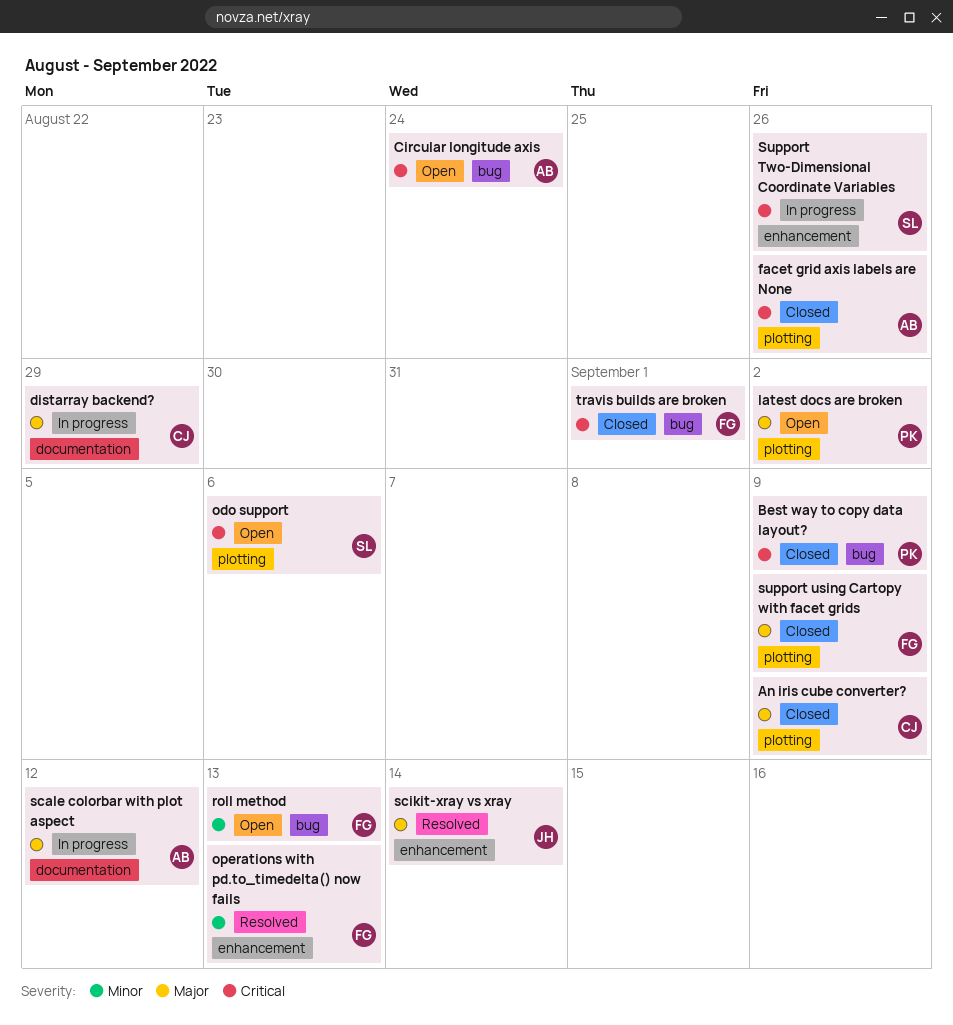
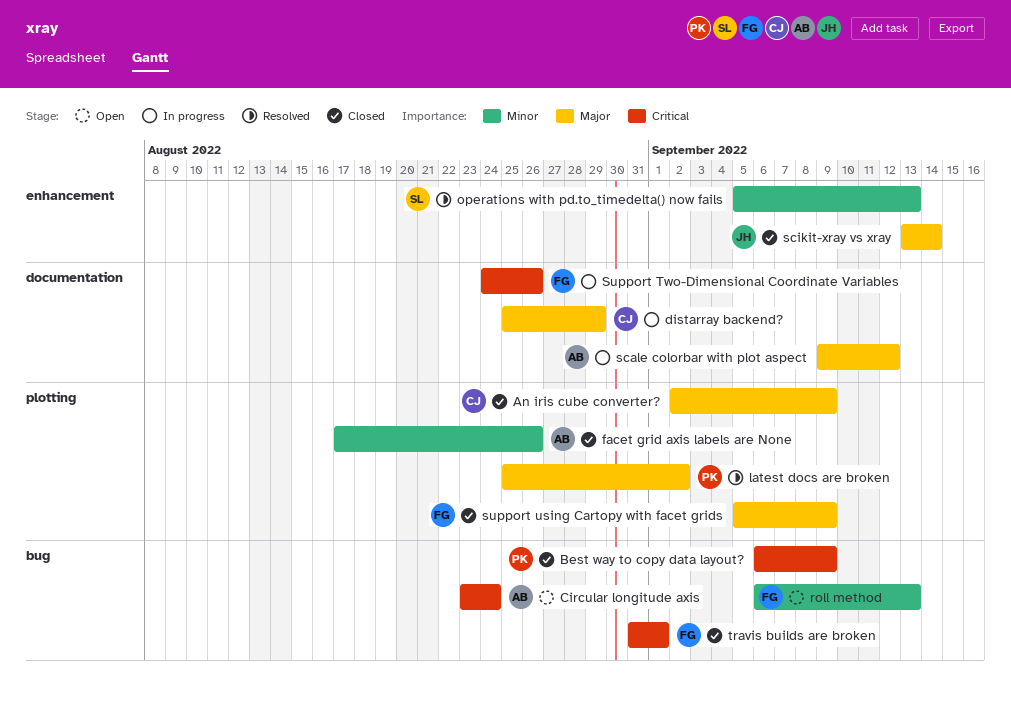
facet grid axis labels are None, priority: Critical -> Minor
latest docs are broken, status: Open -> Resolved
odo support: present -> none
operations with pd.to_timedelta() now fails, owner: FG -> SL
scikit-xray vs xray, status: Resolved -> Closed
Support Two-Dimensional Coordinate Variables, owner: SL -> FG
Support Two-Dimensional Coordinate Variables, label: enhancement -> documentation

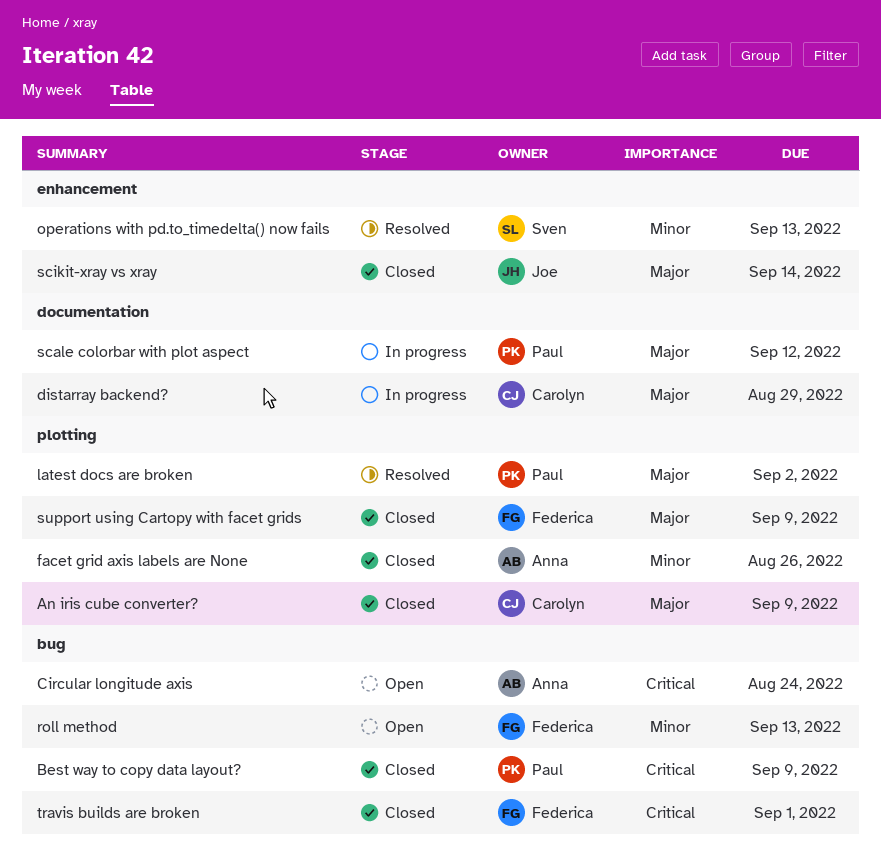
scale colorbar with plot aspect, owner: Anna -> Paul
Support Two-Dimensional Coordinate Variables: present -> none

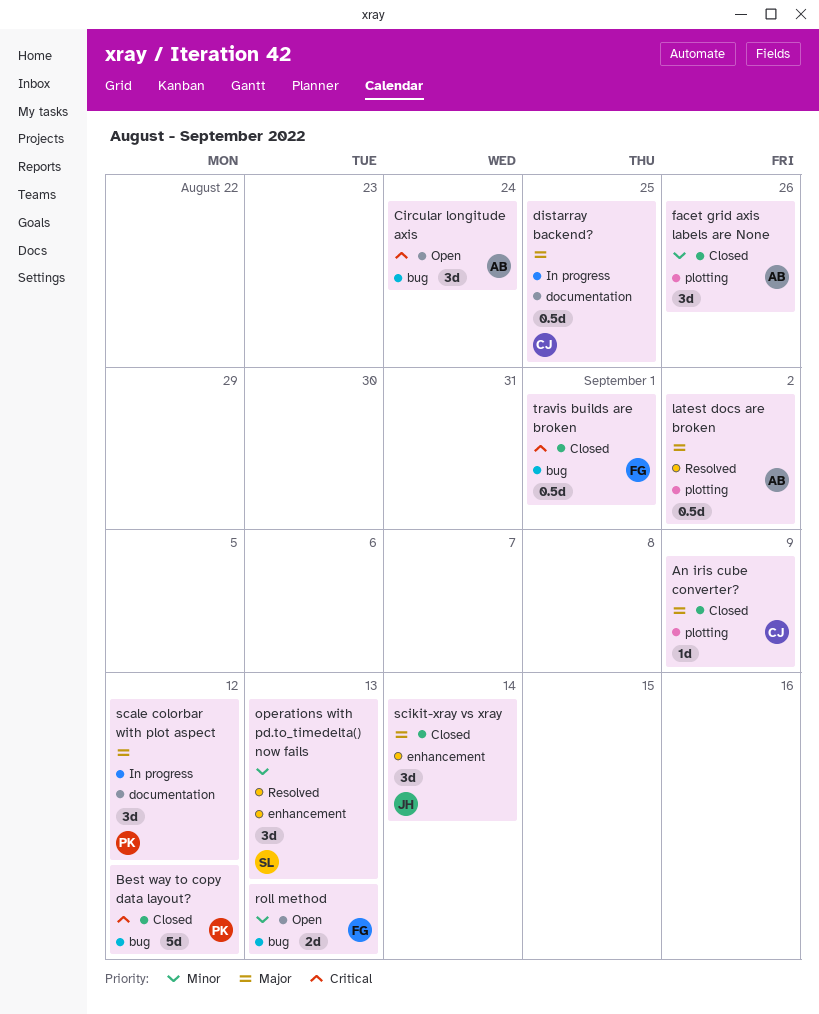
Best way to copy data layout?, due: Sep 9 -> Sep 12
distarray backend?, due: Aug 29 -> Aug 25
latest docs are broken, owner: Paul -> Anna
support using Cartopy with facet grids: present -> none

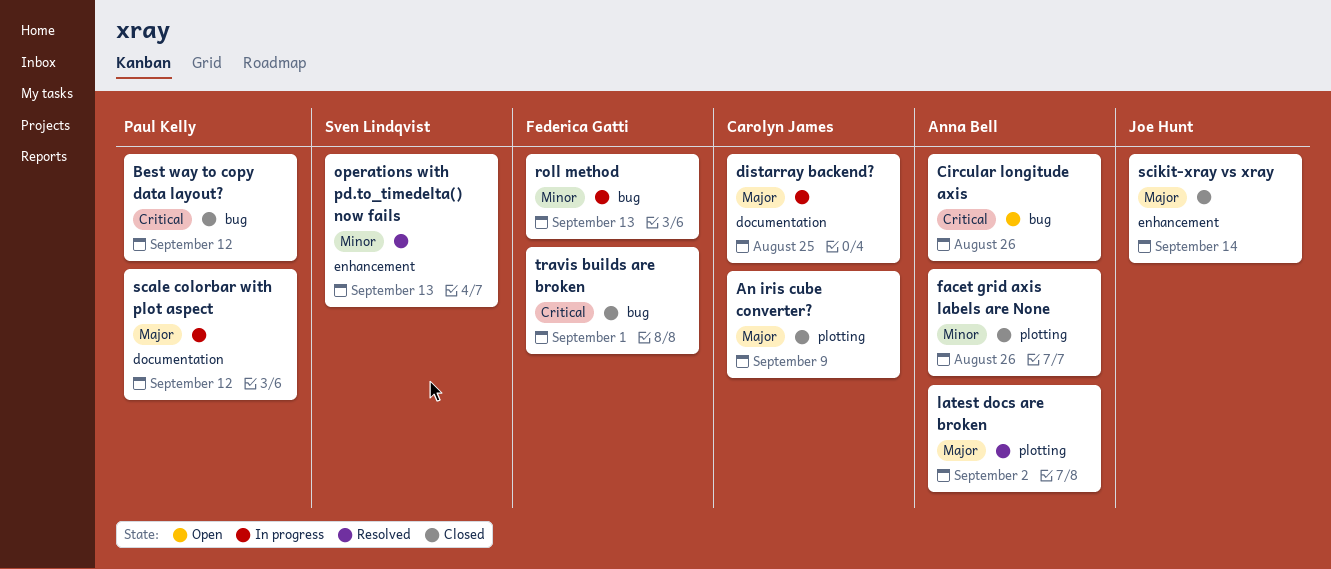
Circular longitude axis, due: Aug 24 -> Aug 26
roll method, status: Open -> In progress

